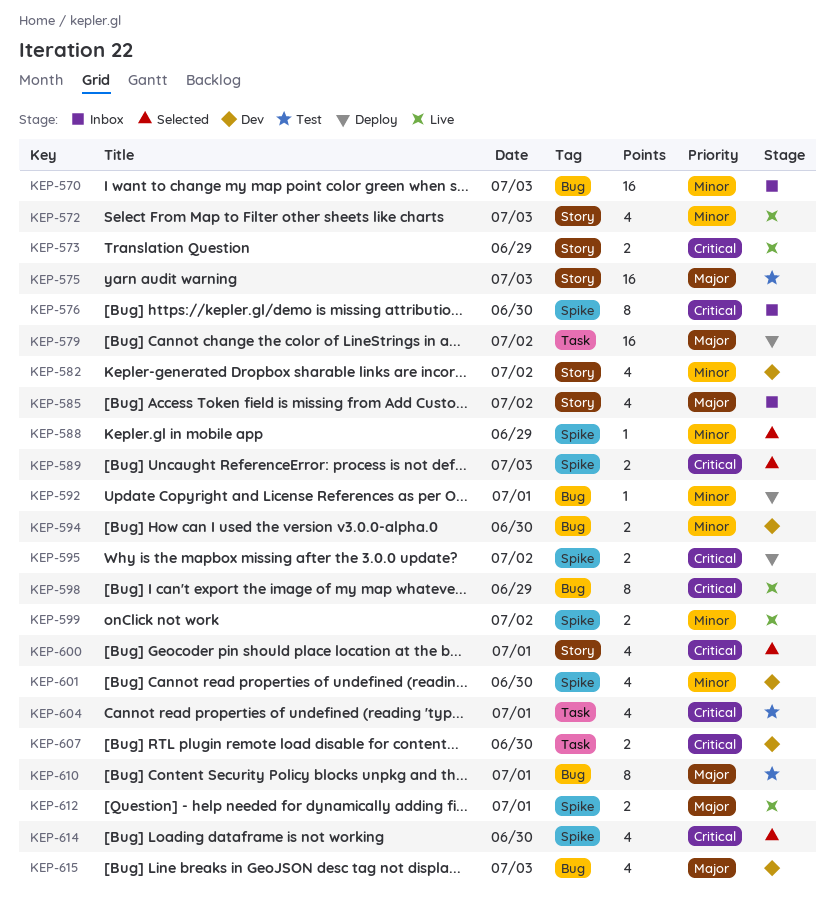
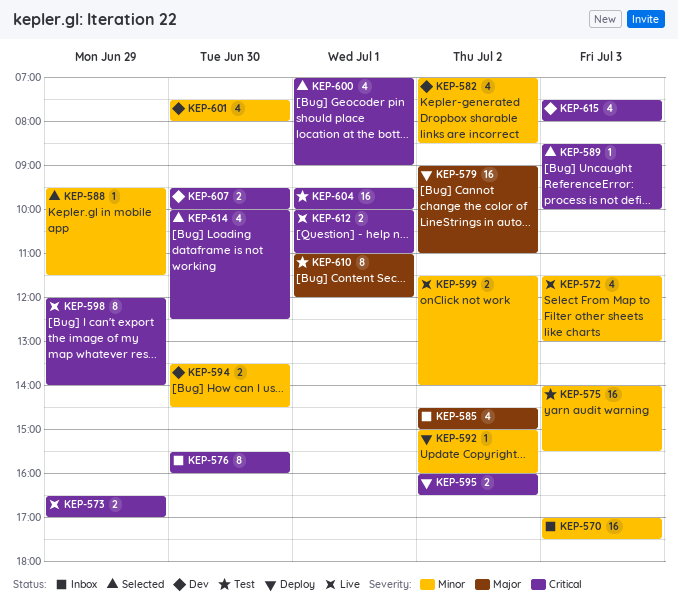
KEP-575, priority: Major -> Minor
KEP-589, estimate: 2 -> 1
KEP-592, day: Jul 1 -> Jul 2
KEP-604, estimate: 4 -> 16
KEP-612, priority: Major -> Critical
KEP-615, priority: Major -> Critical

